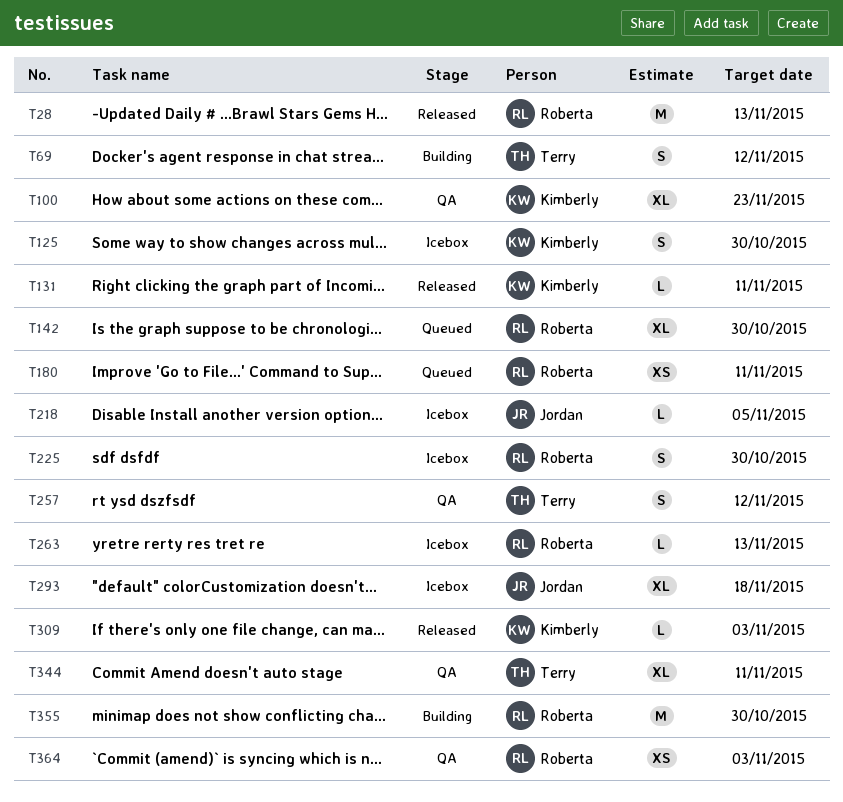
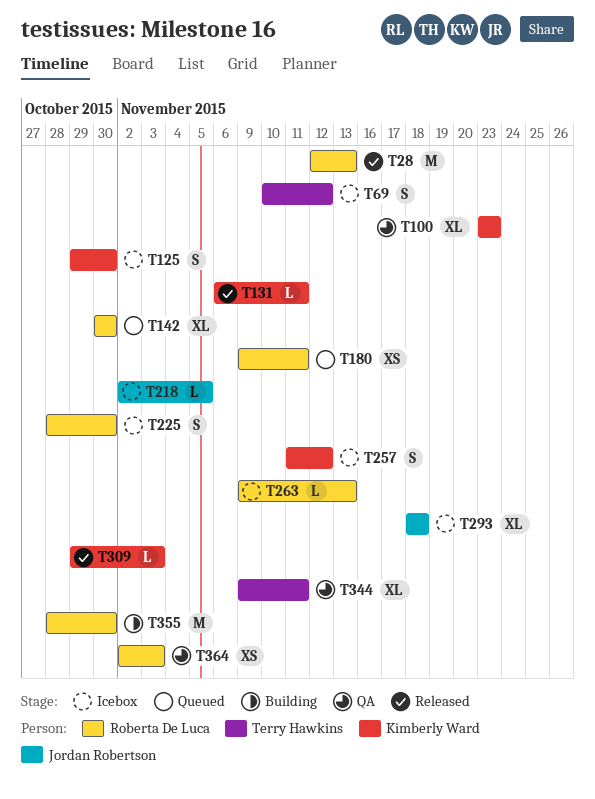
T69, status: Building -> Icebox
T257, status: QA -> Icebox
T257, owner: Terry Hawkins -> Kimberly Ward

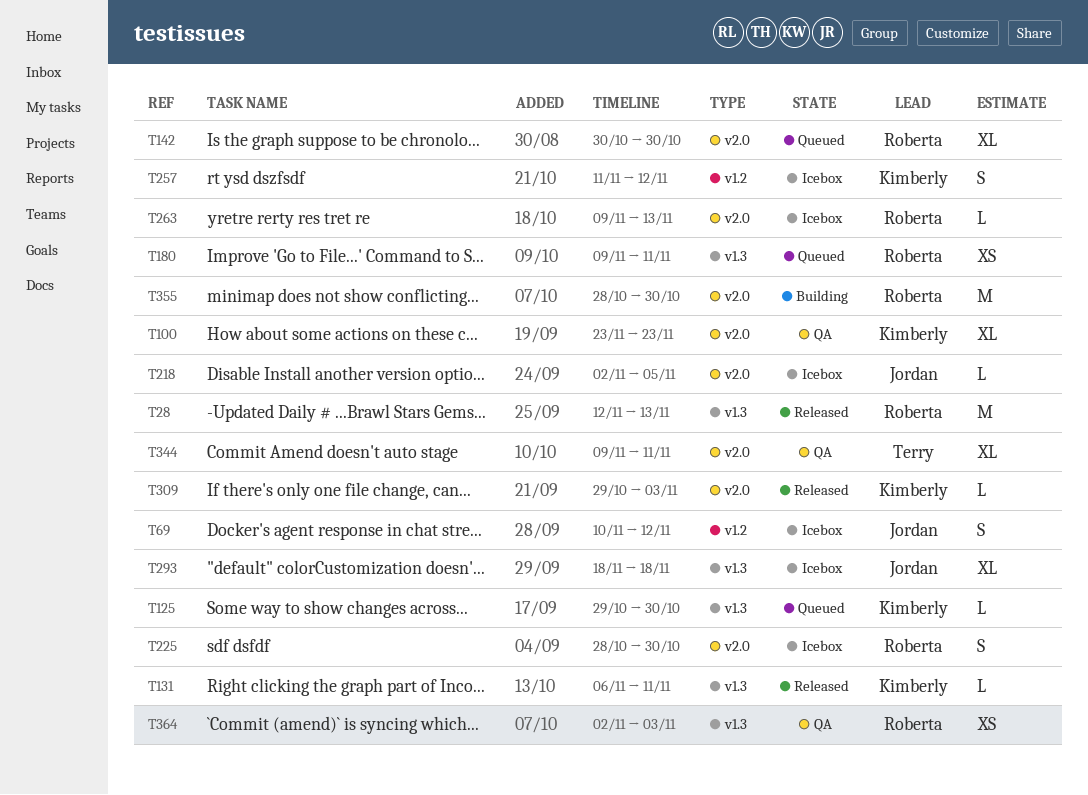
T69, owner: Terry Hawkins -> Jordan Robertson
T125, status: Icebox -> Queued
T125, estimate: S -> L

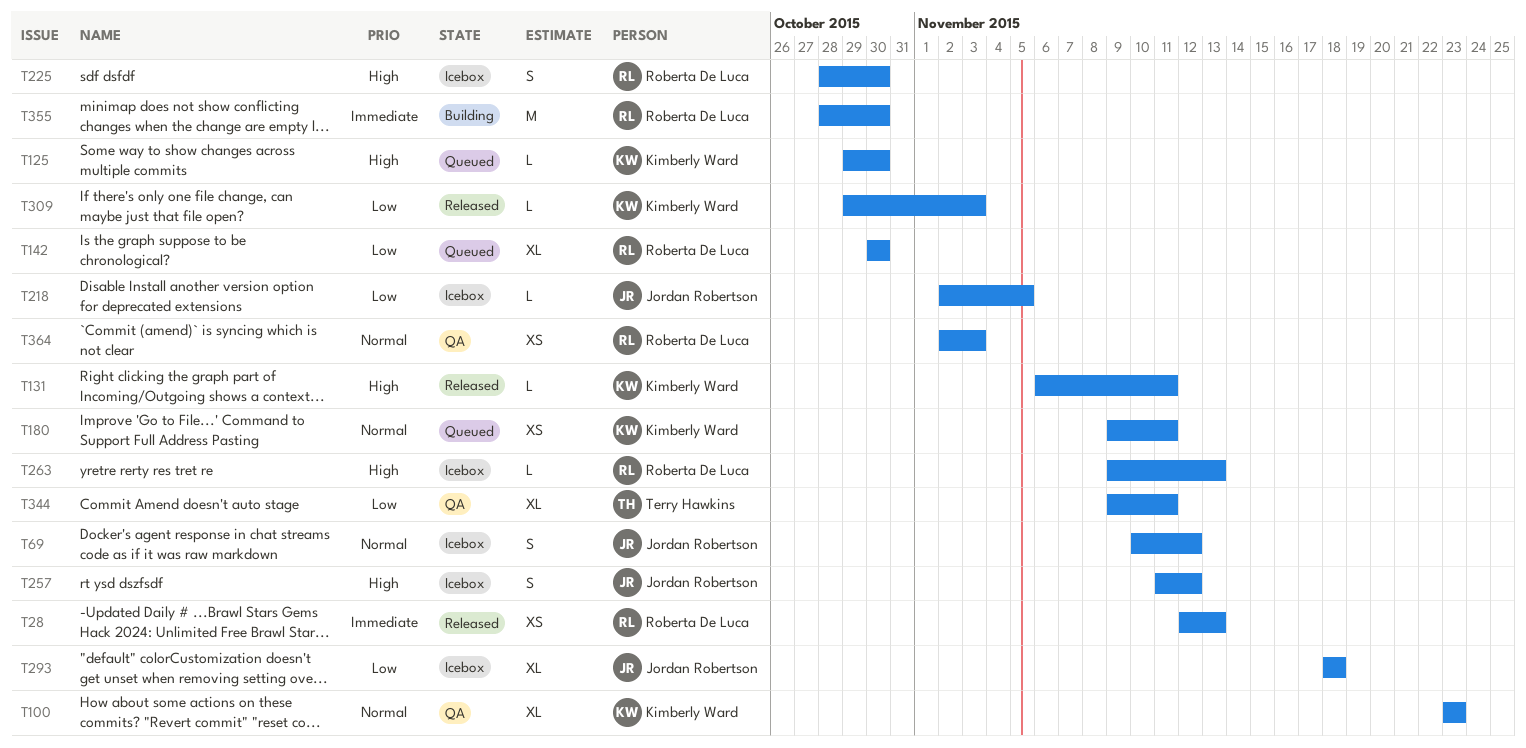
T28, estimate: M -> XS
T180, owner: Roberta De Luca -> Kimberly Ward
T257, owner: Kimberly Ward -> Jordan Robertson

